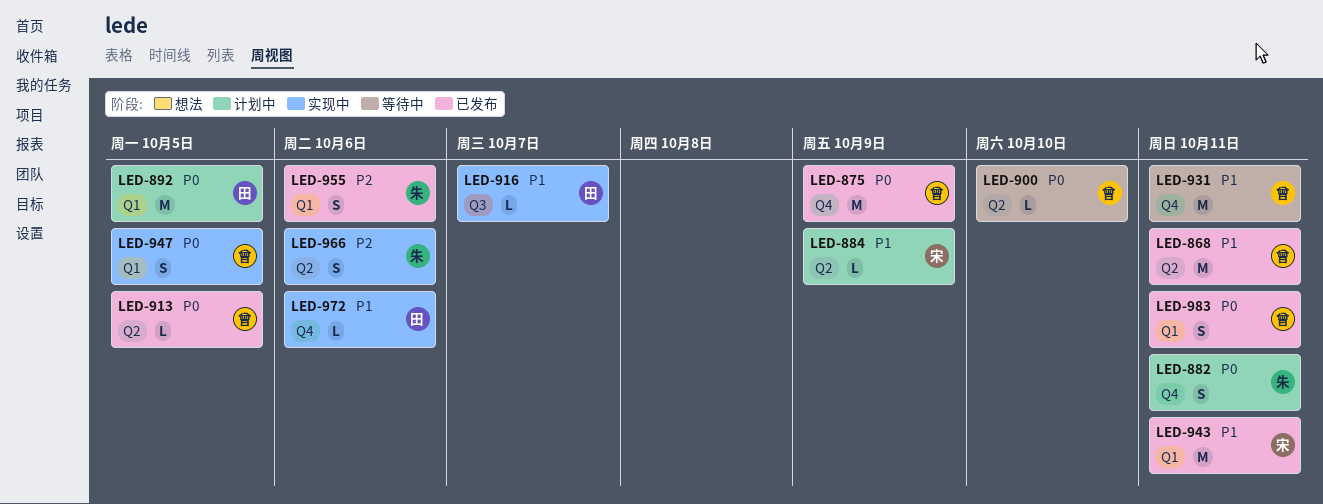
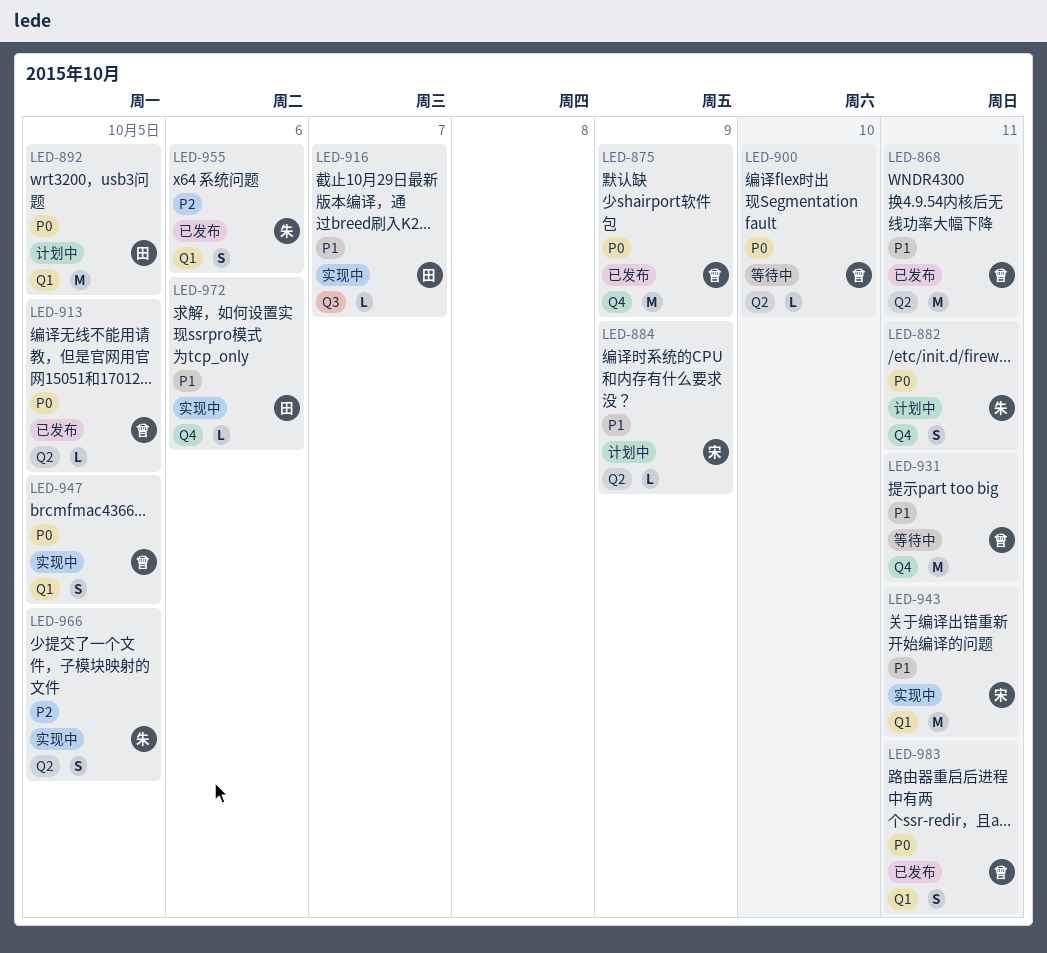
LED-943, status: 已发布 -> 实现中
LED-966, due: Oct 6 -> Oct 5

